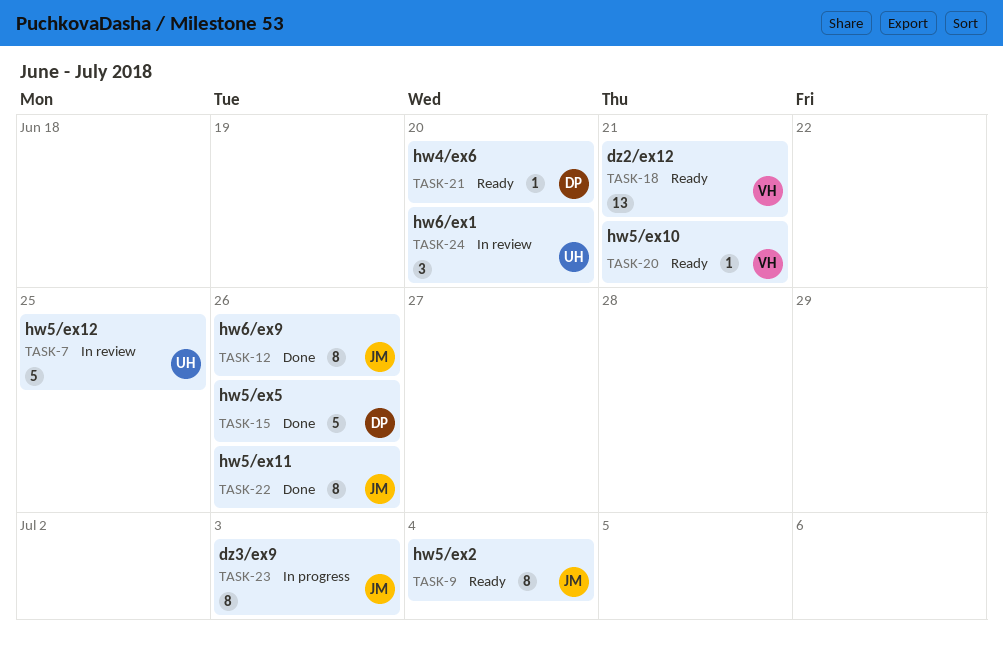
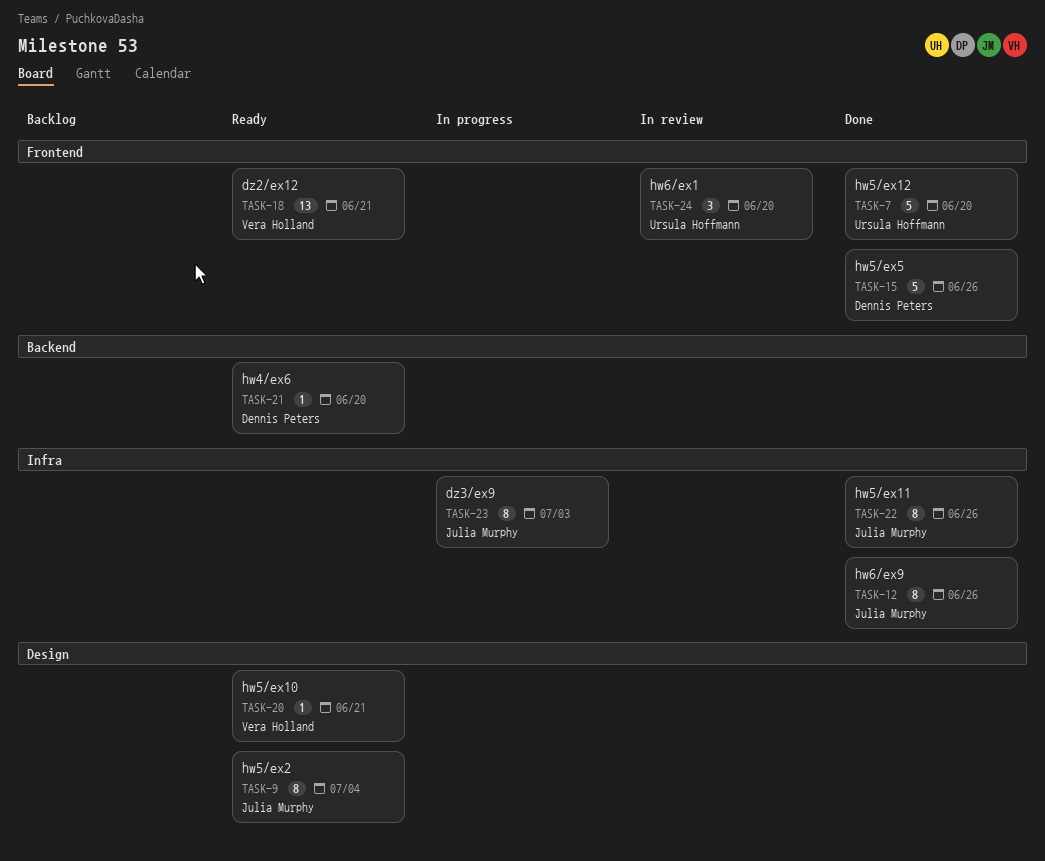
TASK-7, status: In review -> Done
TASK-7, due: Jun 25 -> Jun 20

